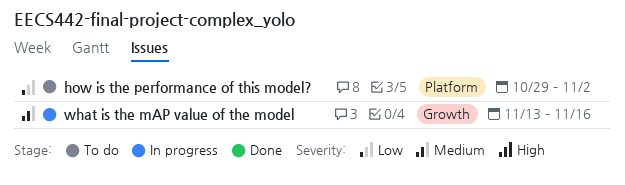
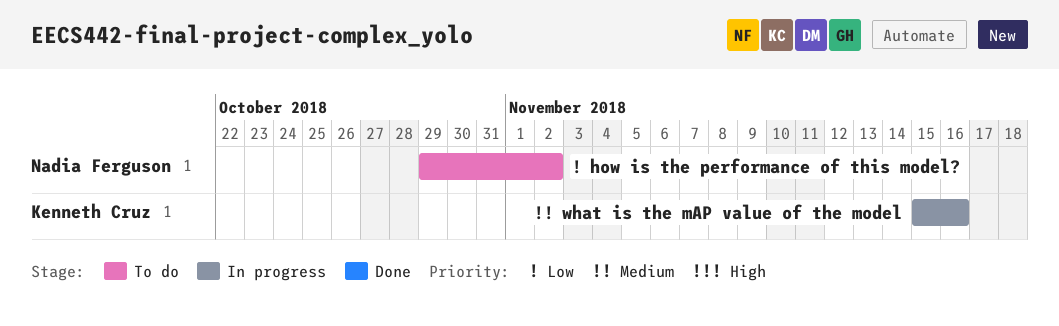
what is the mAP value of the model, start: Nov 13 -> Nov 15

